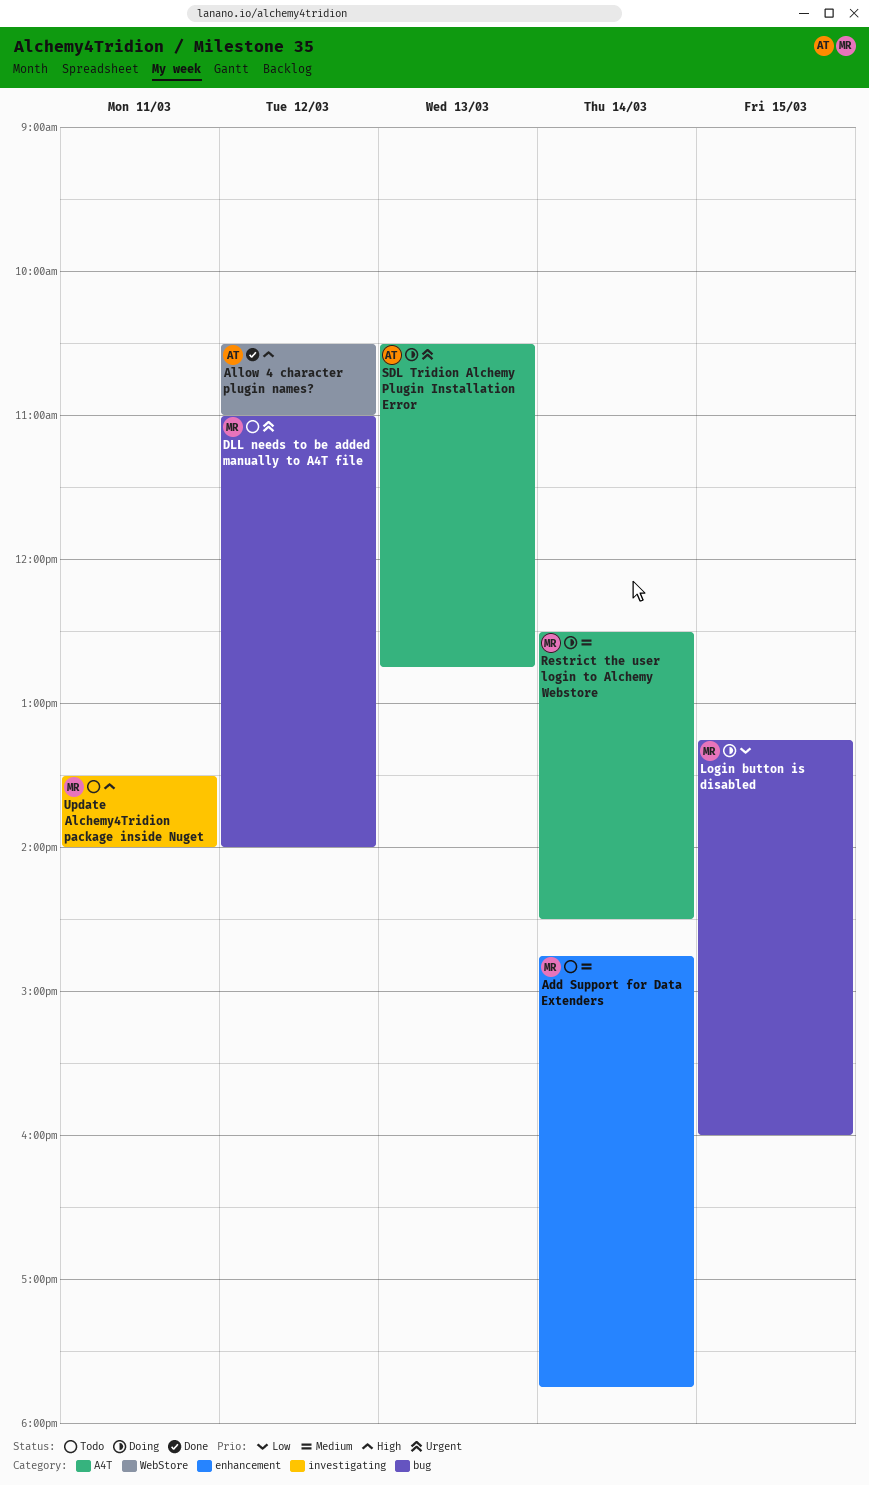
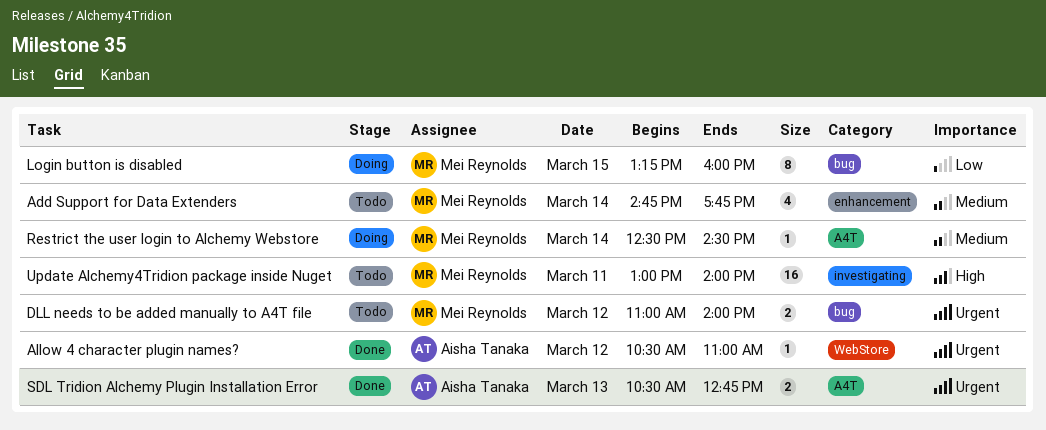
Allow 4 character plugin names?, priority: High -> Urgent
SDL Tridion Alchemy Plugin Installation Error, status: Doing -> Done
Update Alchemy4Tridion package inside Nuget, begins: 13:30 -> 13:00

